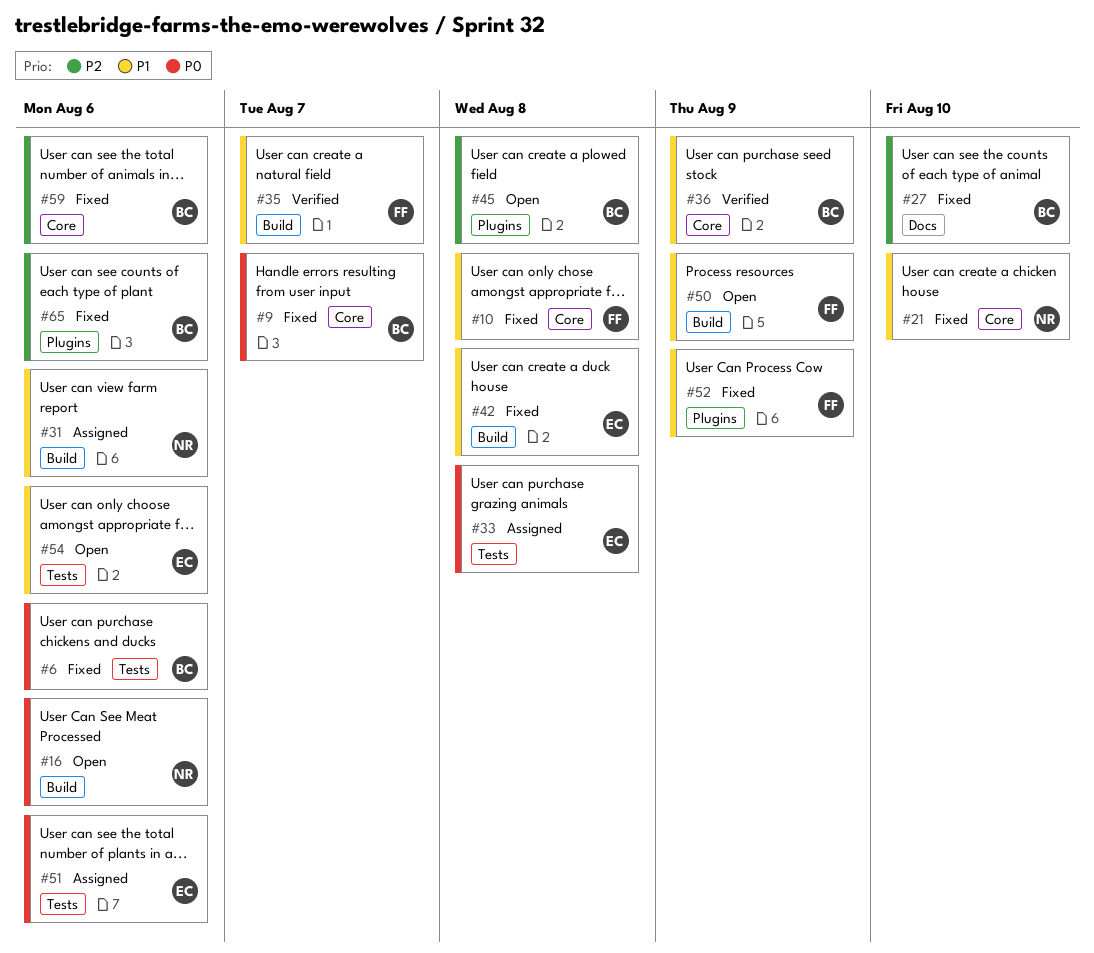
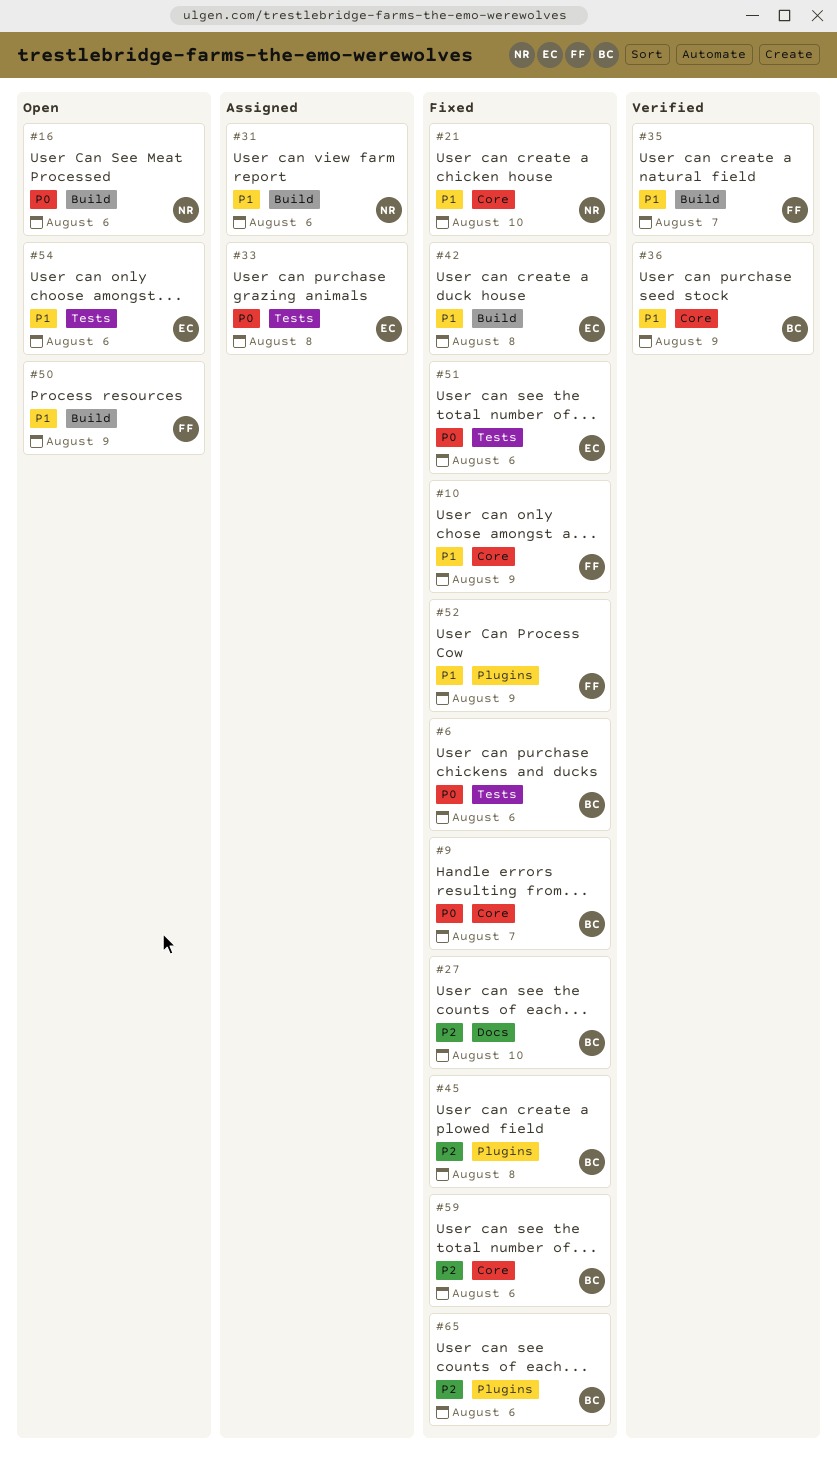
#10, due: Aug 8 -> Aug 9
#45, status: Open -> Fixed
#51, status: Assigned -> Fixed

